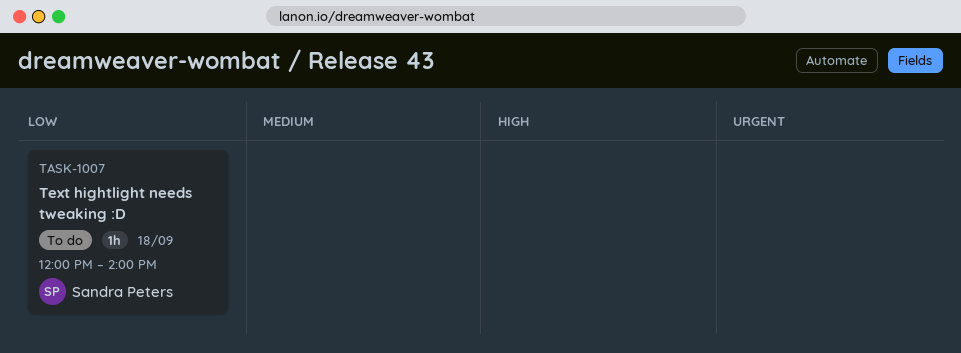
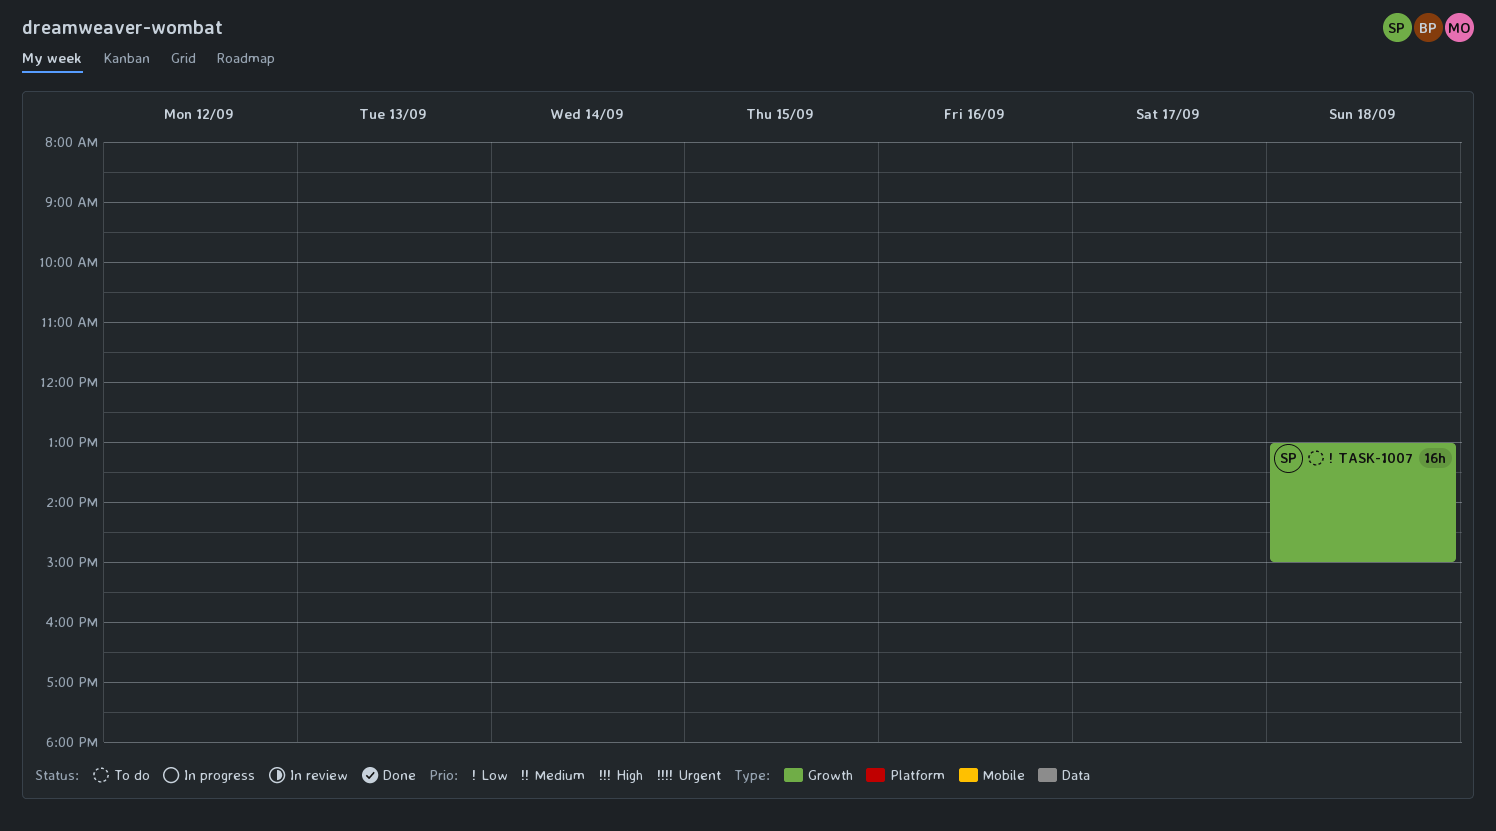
TASK-1007, estimate: 1h -> 16h
TASK-1007, begins: 12:00 -> 13:00
TASK-1007, ends: 14:00 -> 15:00

